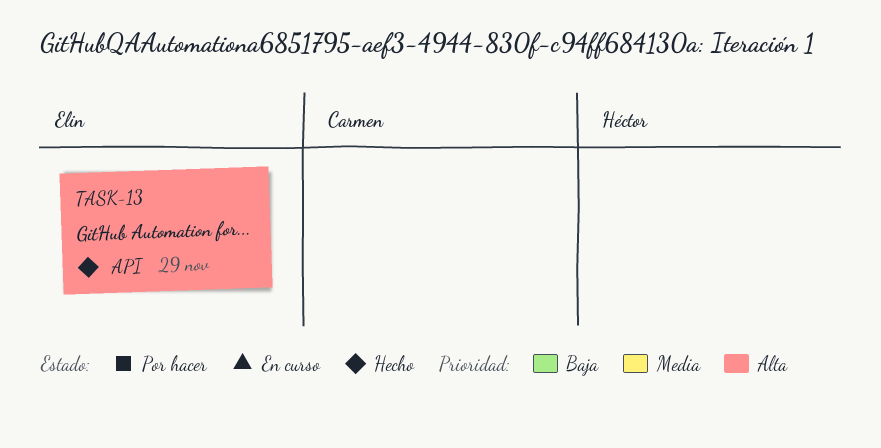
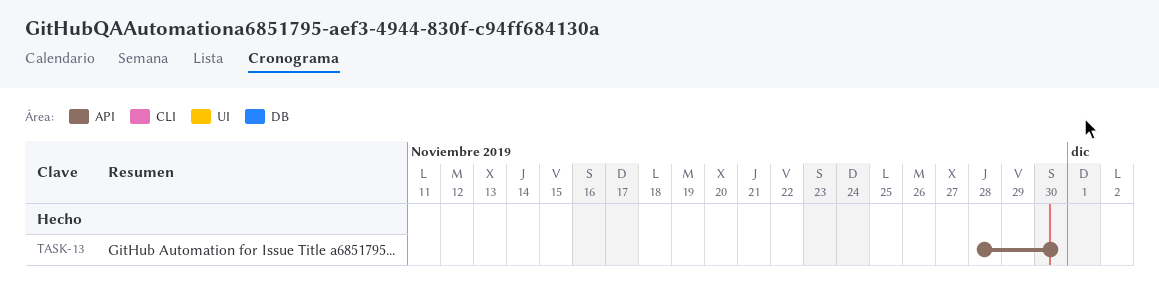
TASK-13, due: Nov 29 -> Nov 30

